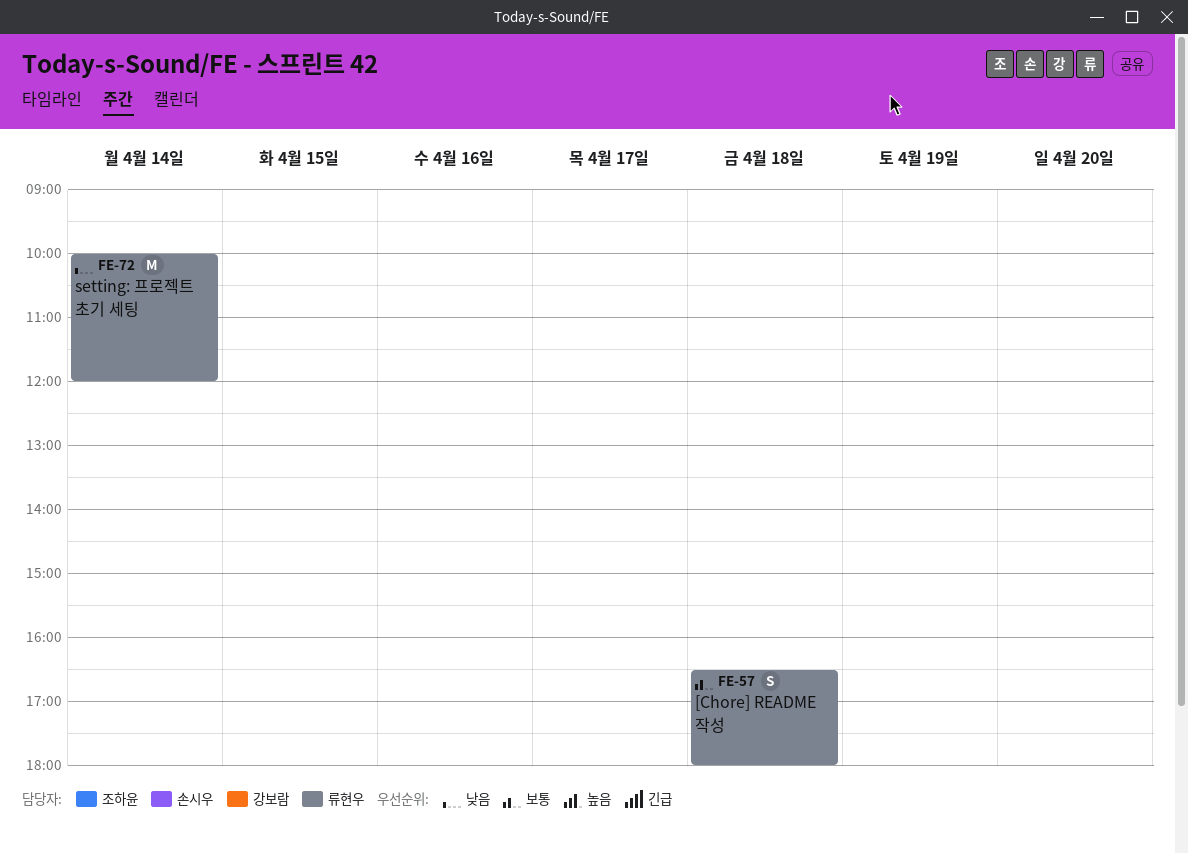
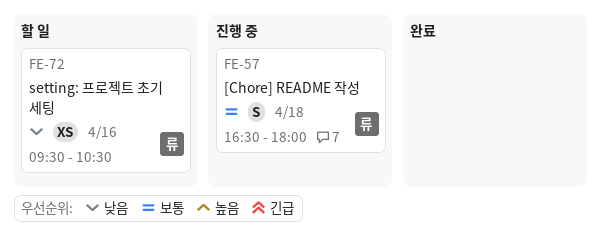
FE-72, estimate: M -> XS
FE-72, day: Apr 14 -> Apr 16
FE-72, begins: 10:00 -> 09:30
FE-72, ends: 12:00 -> 10:30

